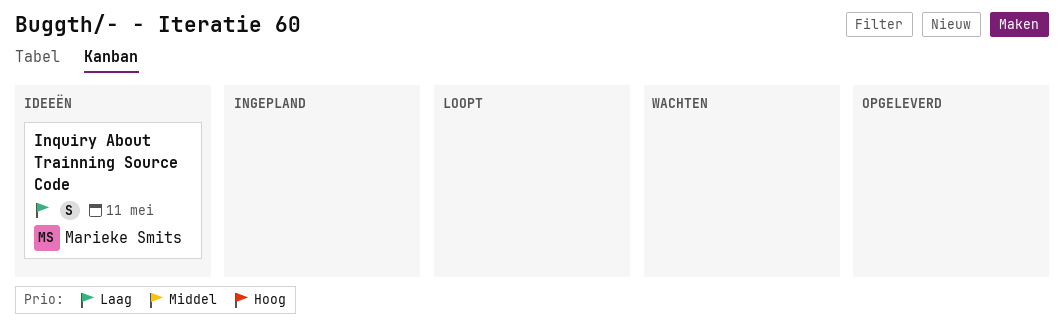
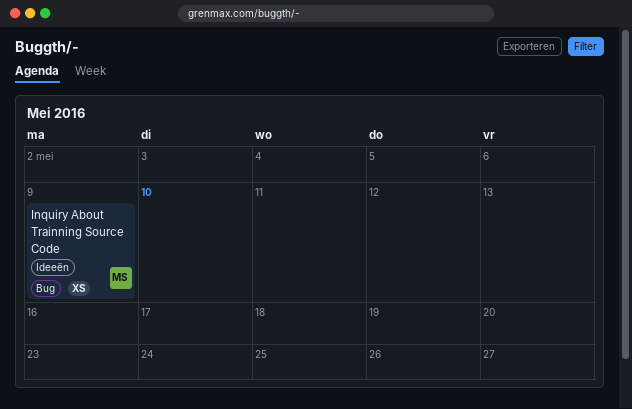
Inquiry About Trainning Source Code, estimate: S -> XS
Inquiry About Trainning Source Code, due: May 11 -> May 9

